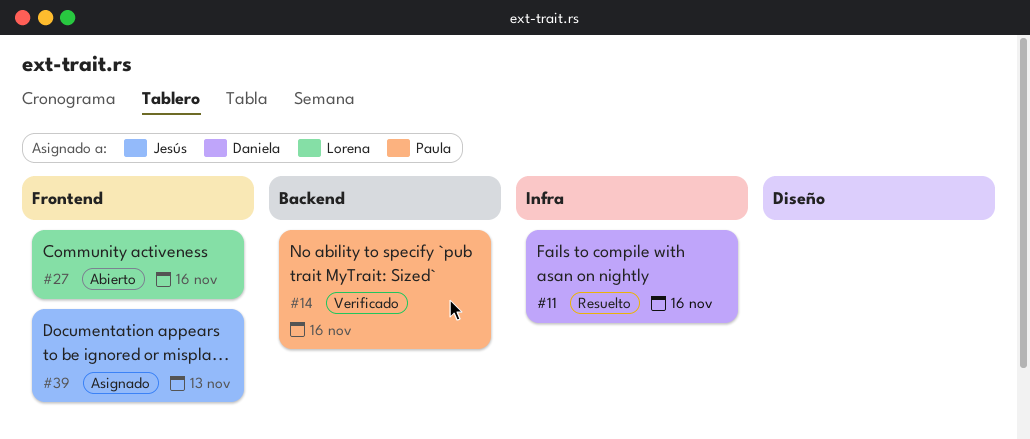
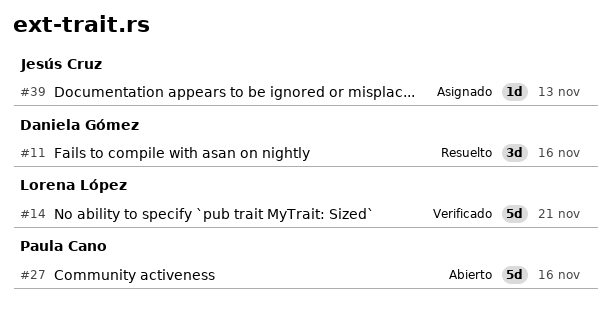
#14, owner: Paula Cano -> Lorena López
#14, due: Nov 16 -> Nov 21
#27, owner: Lorena López -> Paula Cano

